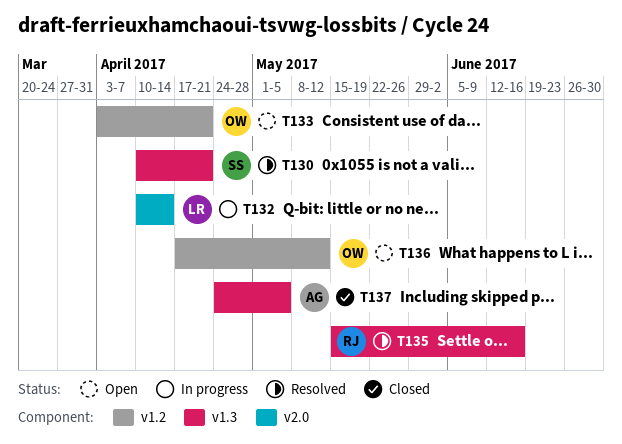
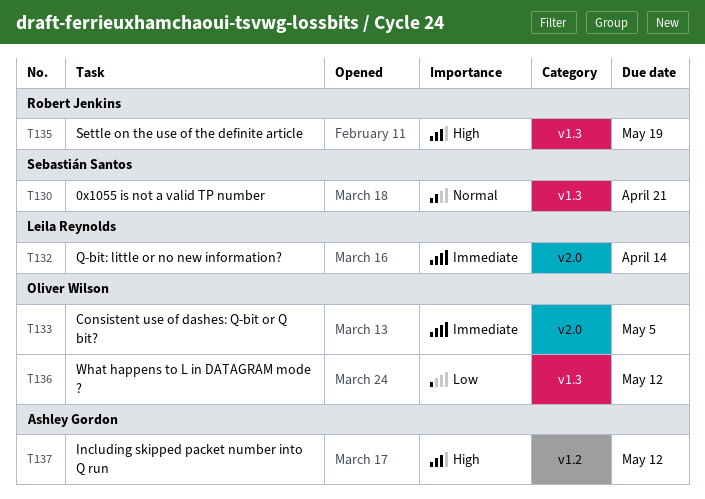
T133, label: v1.2 -> v2.0
T133, due: Apr 21 -> May 5
T135, due: Jun 16 -> May 19
T136, label: v1.2 -> v1.3
T137, label: v1.3 -> v1.2
T137, due: May 5 -> May 12

